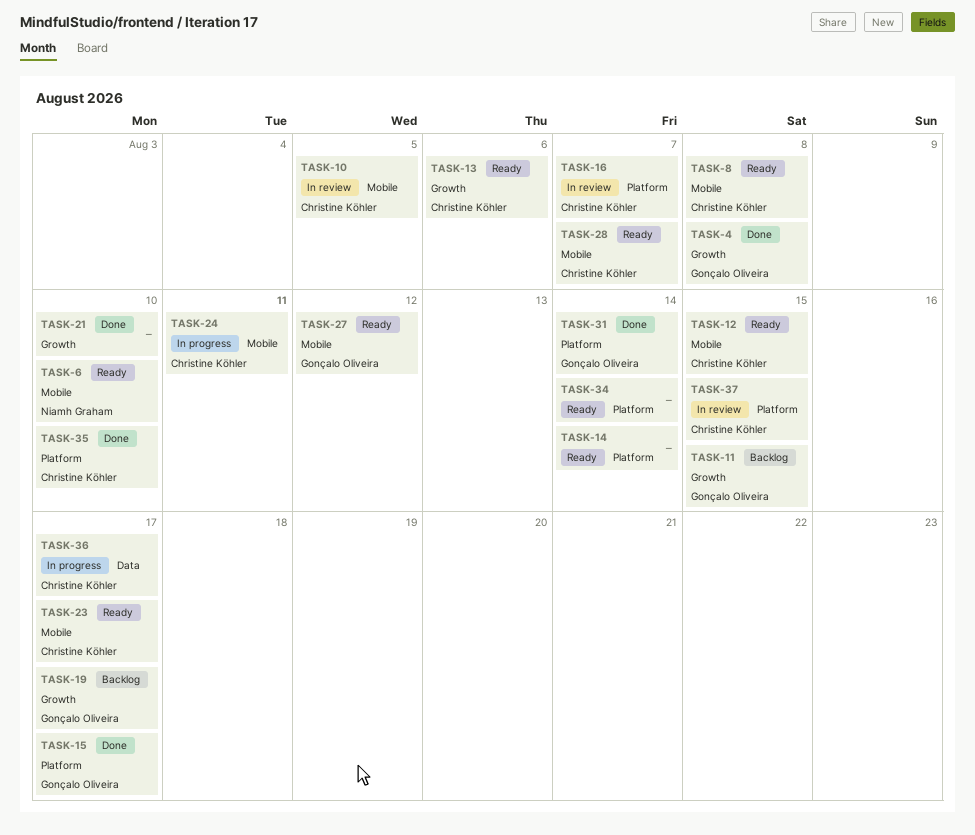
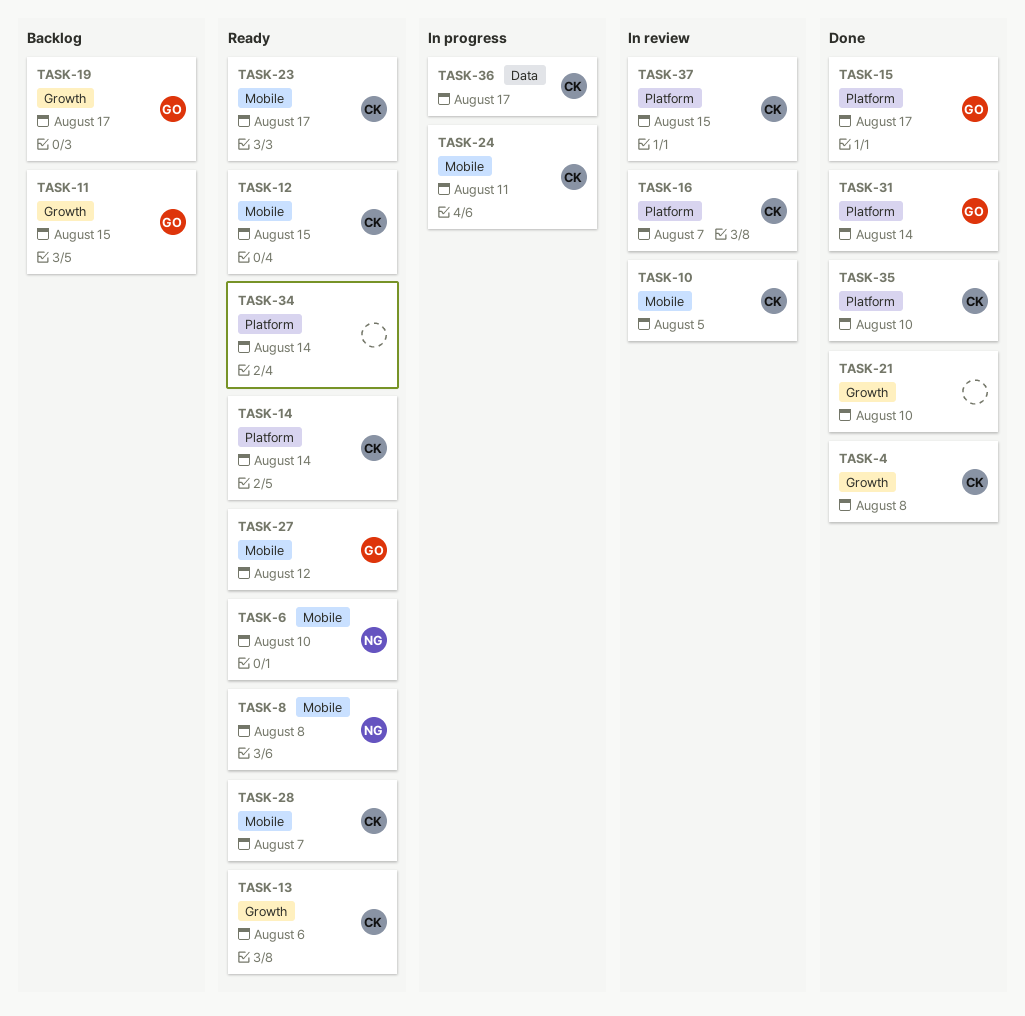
TASK-4, owner: Gonçalo Oliveira -> Christine Köhler
TASK-8, owner: Christine Köhler -> Niamh Graham
TASK-14, owner: none -> Christine Köhler

